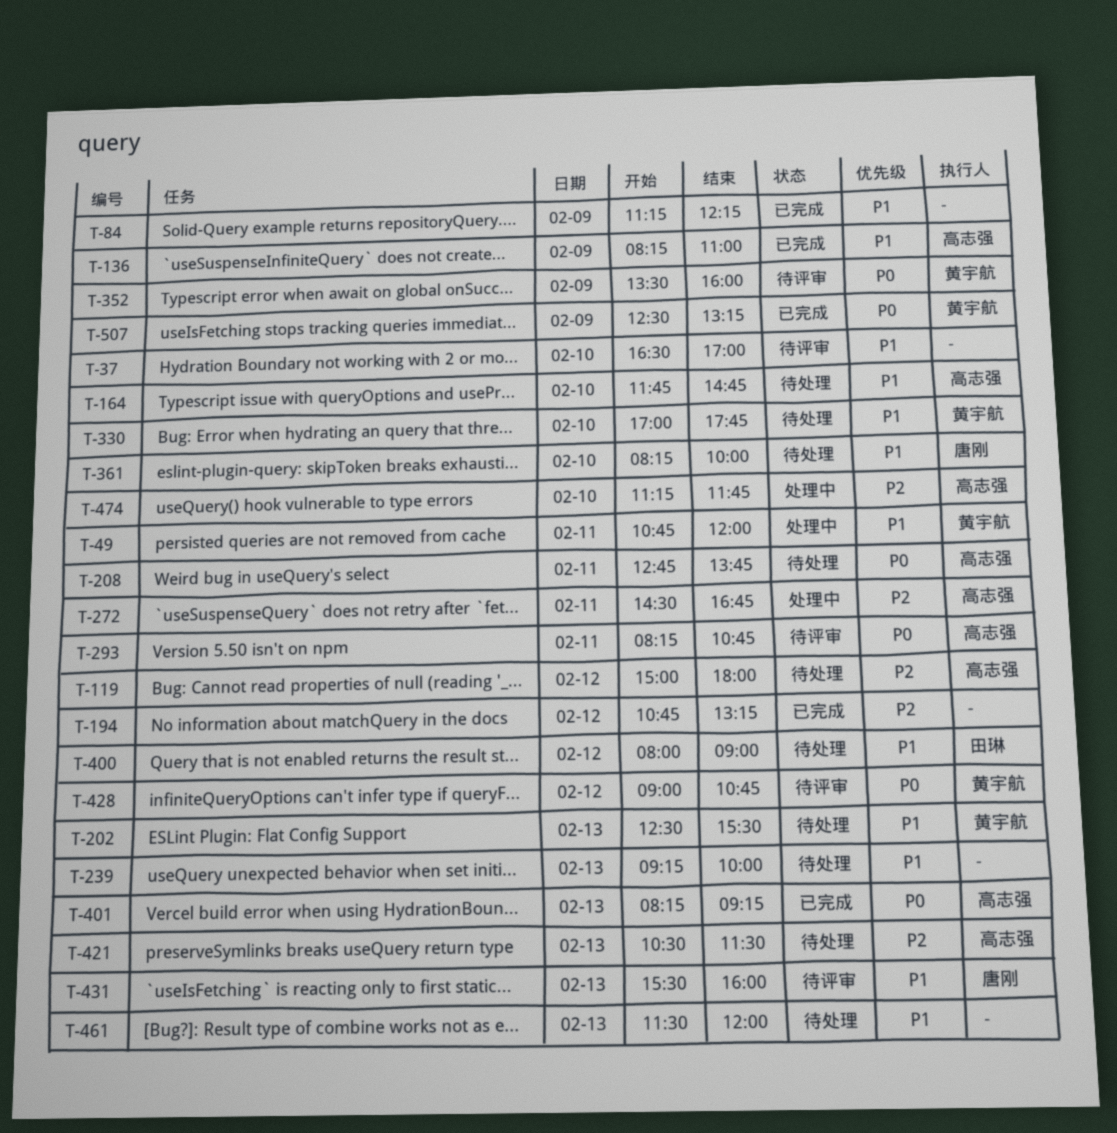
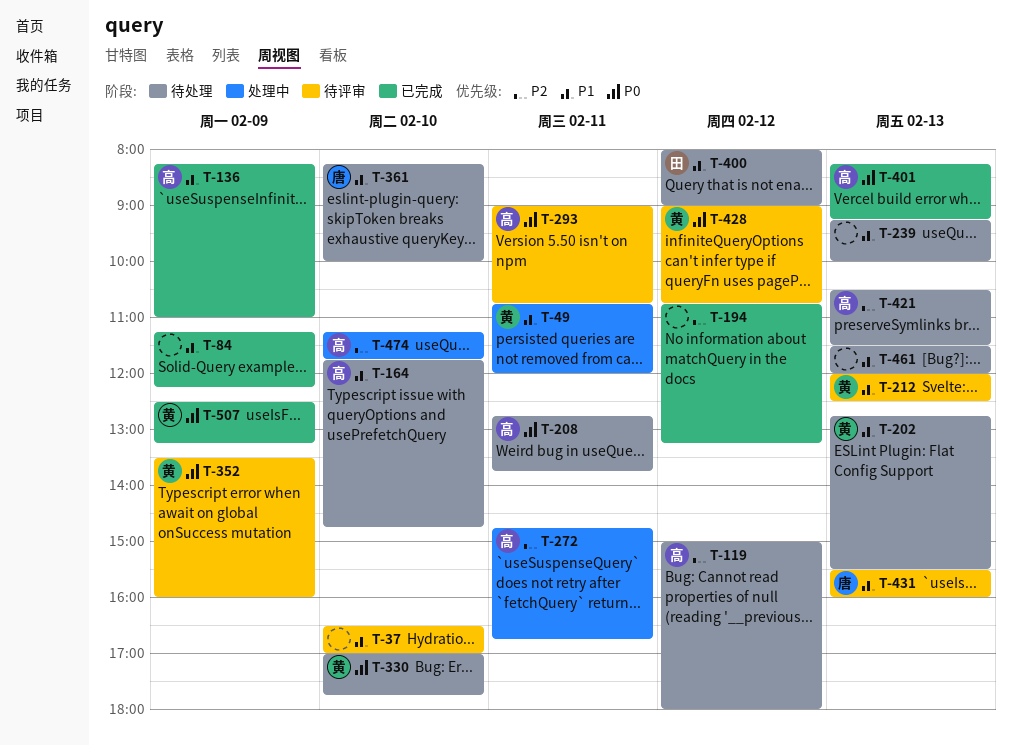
T-202, begins: 12:30 -> 12:45
T-212: none -> present
T-272, begins: 14:30 -> 14:45
T-293, begins: 08:15 -> 09:00
T-330, priority: P1 -> P0

